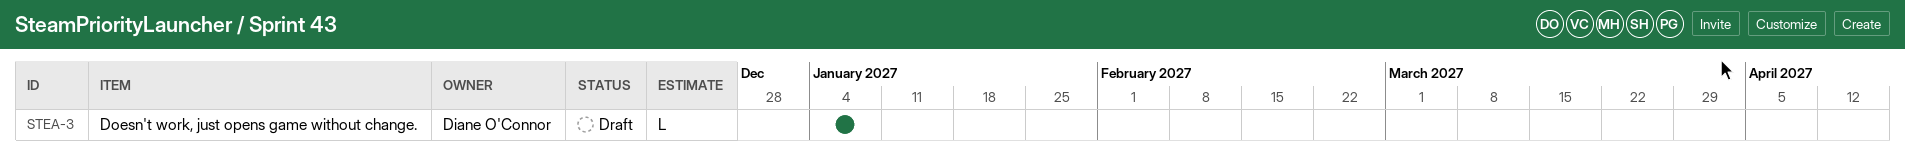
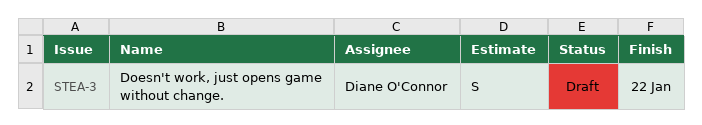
STEA-3, estimate: L -> S
STEA-3, due: Jan 8 -> Jan 22

